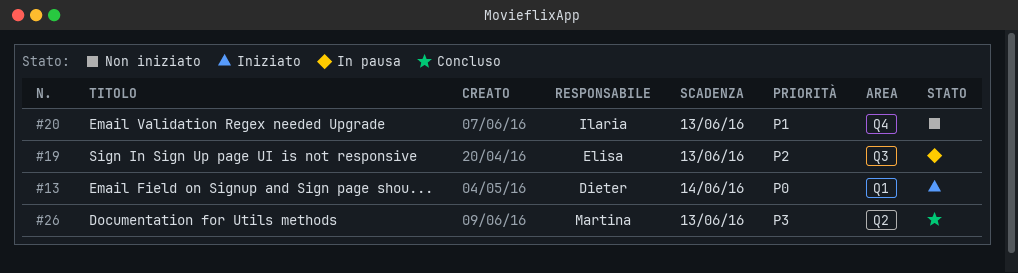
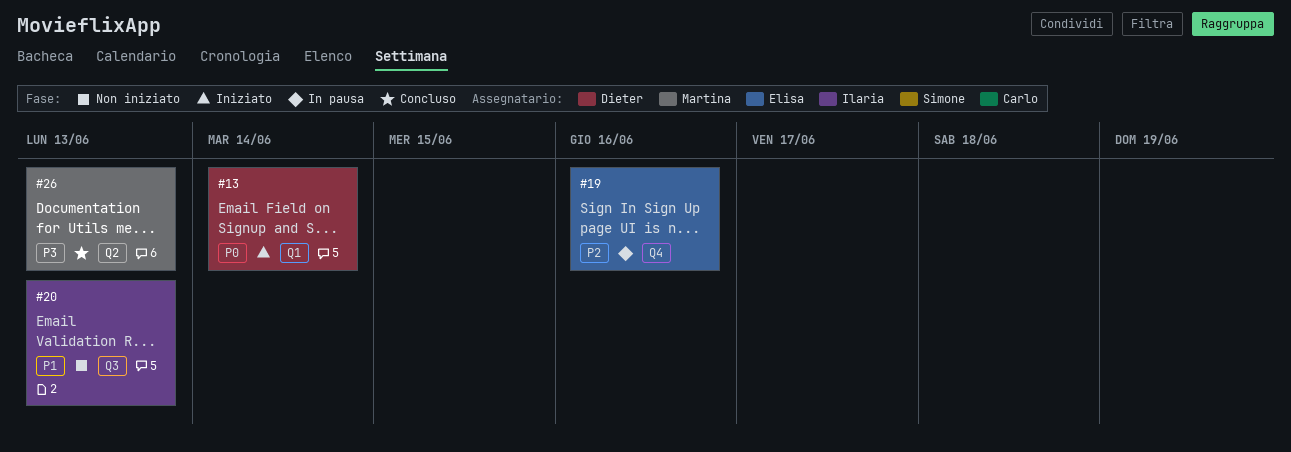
#19, label: Q3 -> Q4
#19, due: Jun 13 -> Jun 16
#20, label: Q4 -> Q3

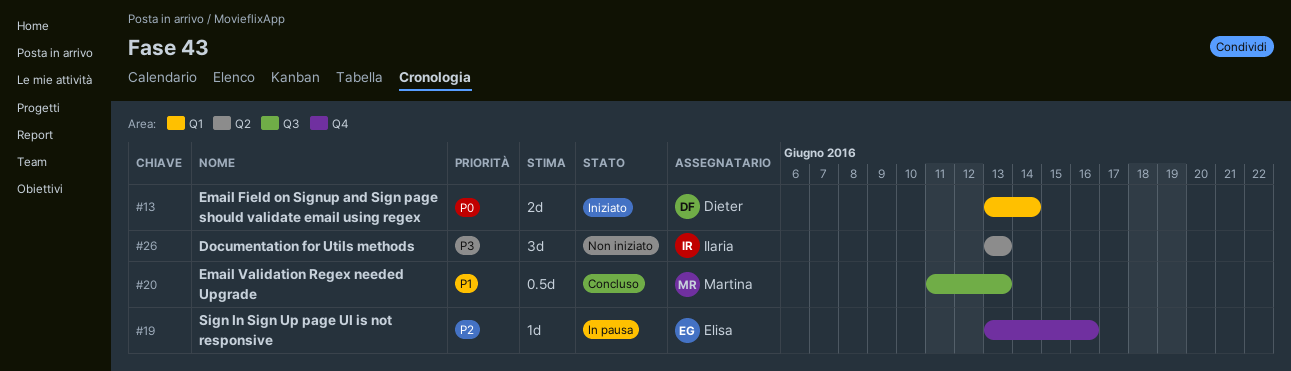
#20, status: Non iniziato -> Concluso
#20, owner: Ilaria -> Martina
#26, status: Concluso -> Non iniziato
#26, owner: Martina -> Ilaria

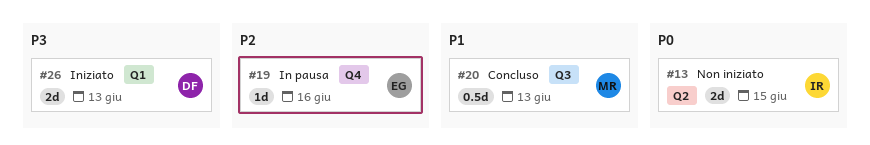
#13, status: Iniziato -> Non iniziato
#13, owner: Dieter -> Ilaria
#13, label: Q1 -> Q2
#13, due: Jun 14 -> Jun 15
#26, status: Non iniziato -> Iniziato
#26, owner: Ilaria -> Dieter
#26, label: Q2 -> Q1
#26, estimate: 3d -> 2d

